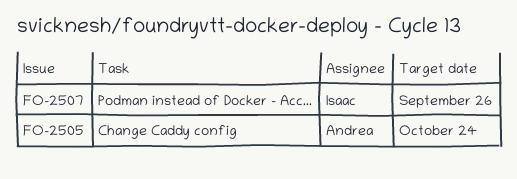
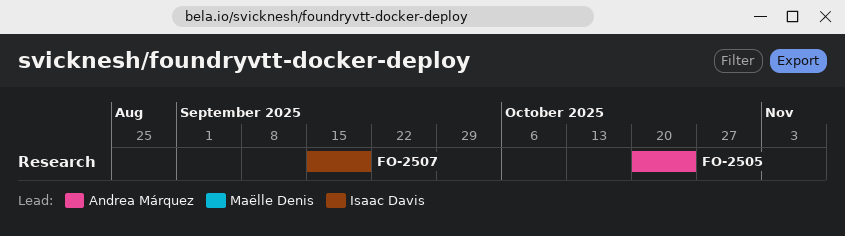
FO-2507, due: Sep 26 -> Sep 19

